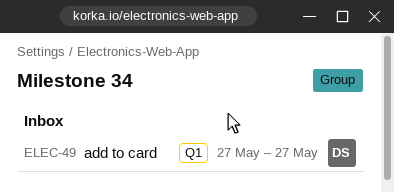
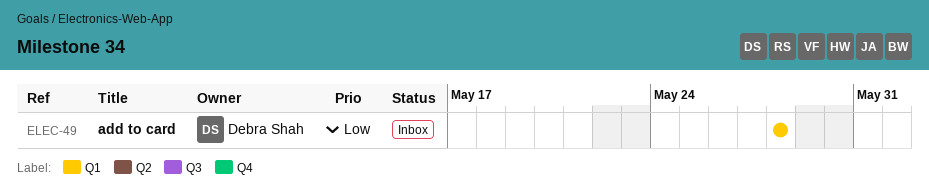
ELEC-49, start: May 27 -> May 28
ELEC-49, due: May 27 -> May 28

